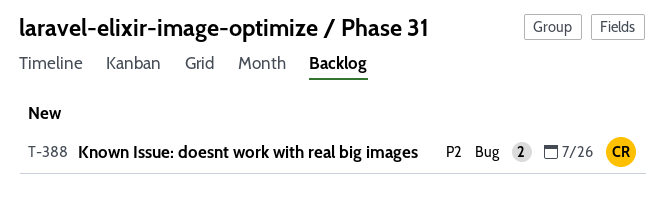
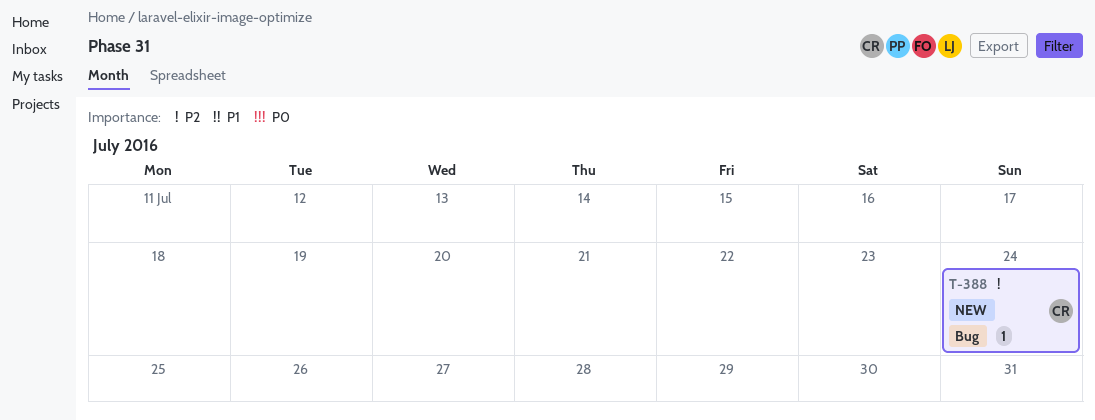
T-388, estimate: 2 -> 1
T-388, due: Jul 26 -> Jul 24

